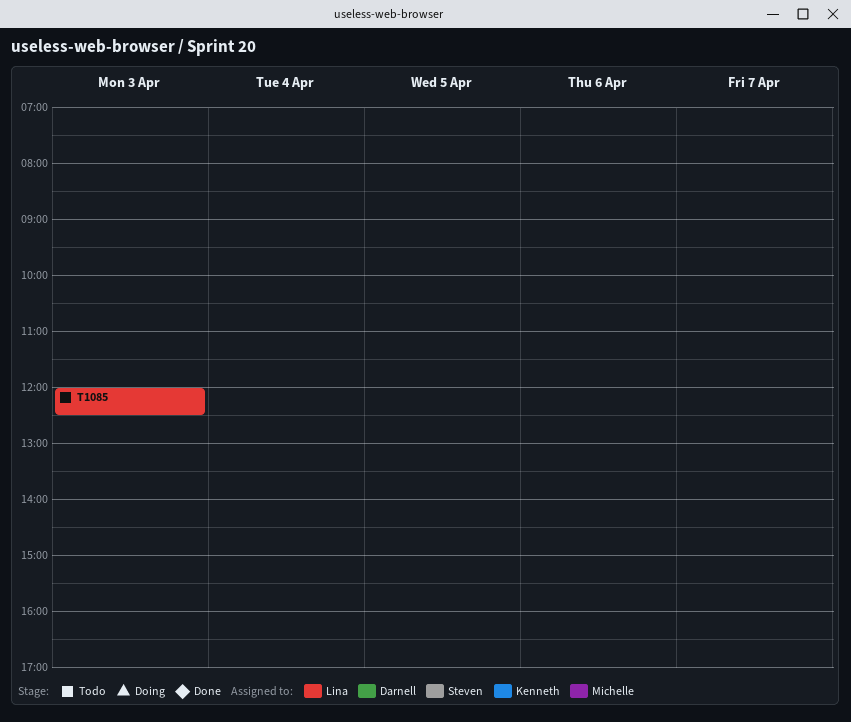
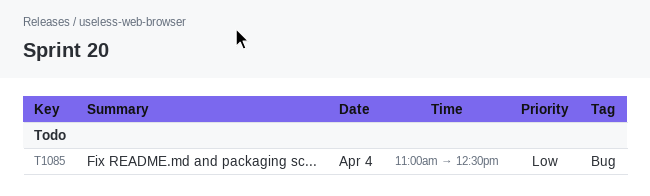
T1085, day: Apr 3 -> Apr 4
T1085, begins: 12:00 -> 11:00

